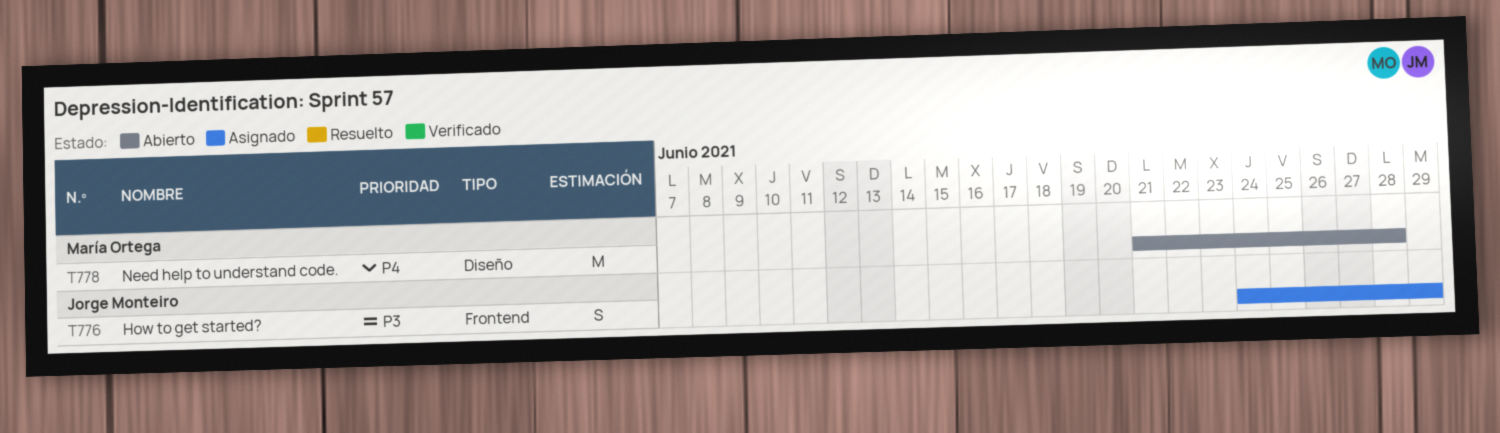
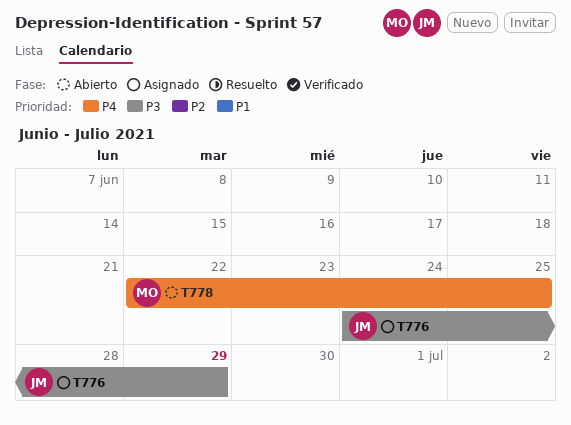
T778, start: Jun 21 -> Jun 22
T778, due: Jun 28 -> Jun 25

